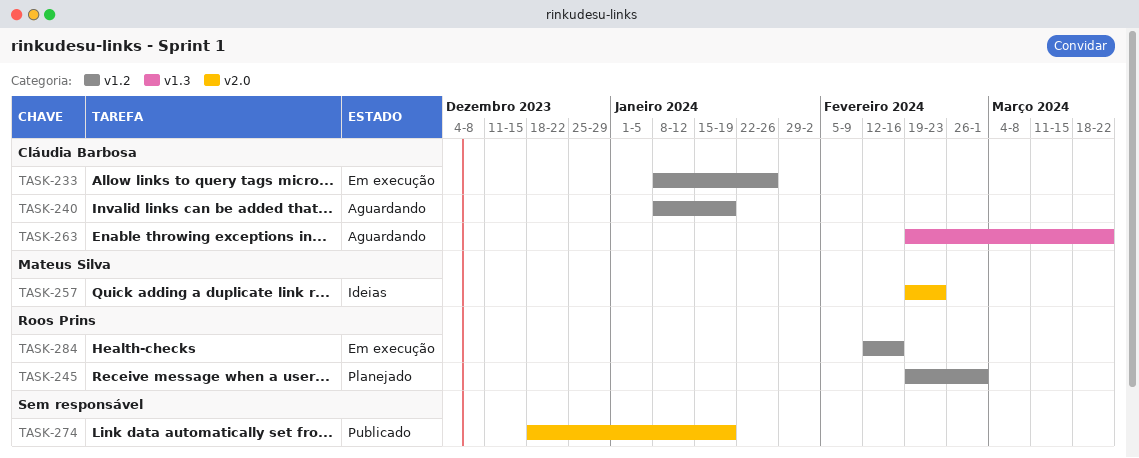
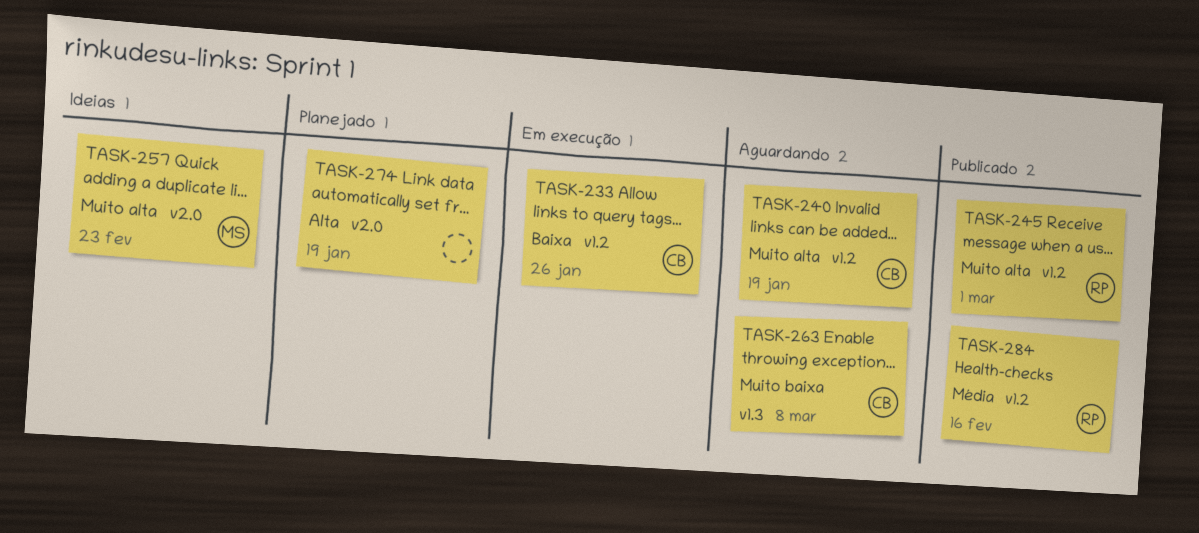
TASK-245, status: Planejado -> Publicado
TASK-263, due: Mar 22 -> Mar 8
TASK-274, status: Publicado -> Planejado
TASK-284, status: Em execução -> Publicado

